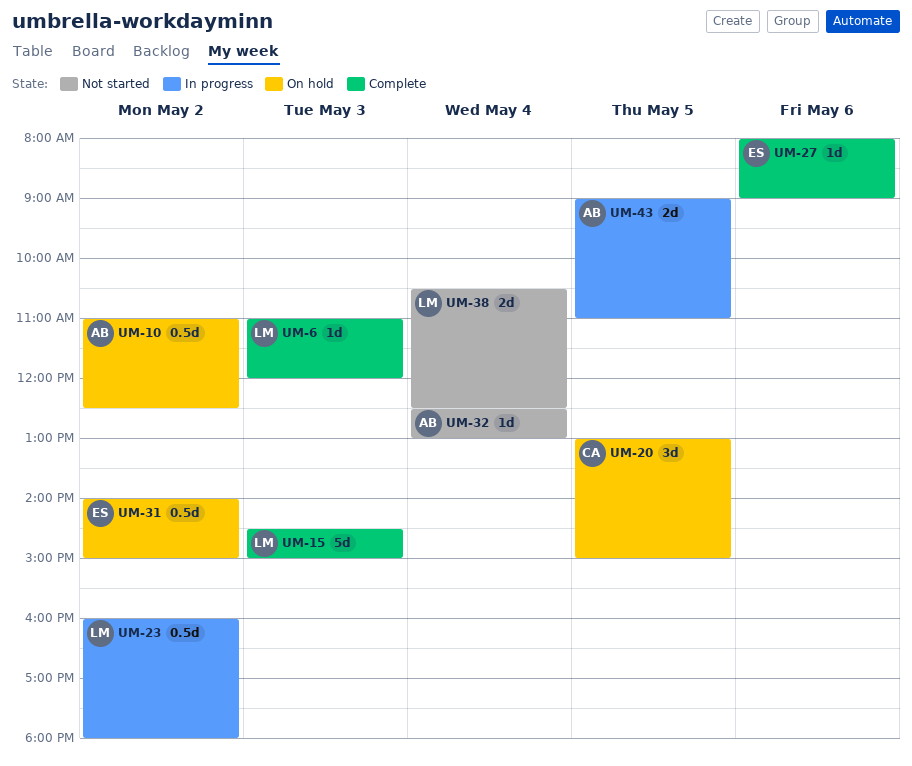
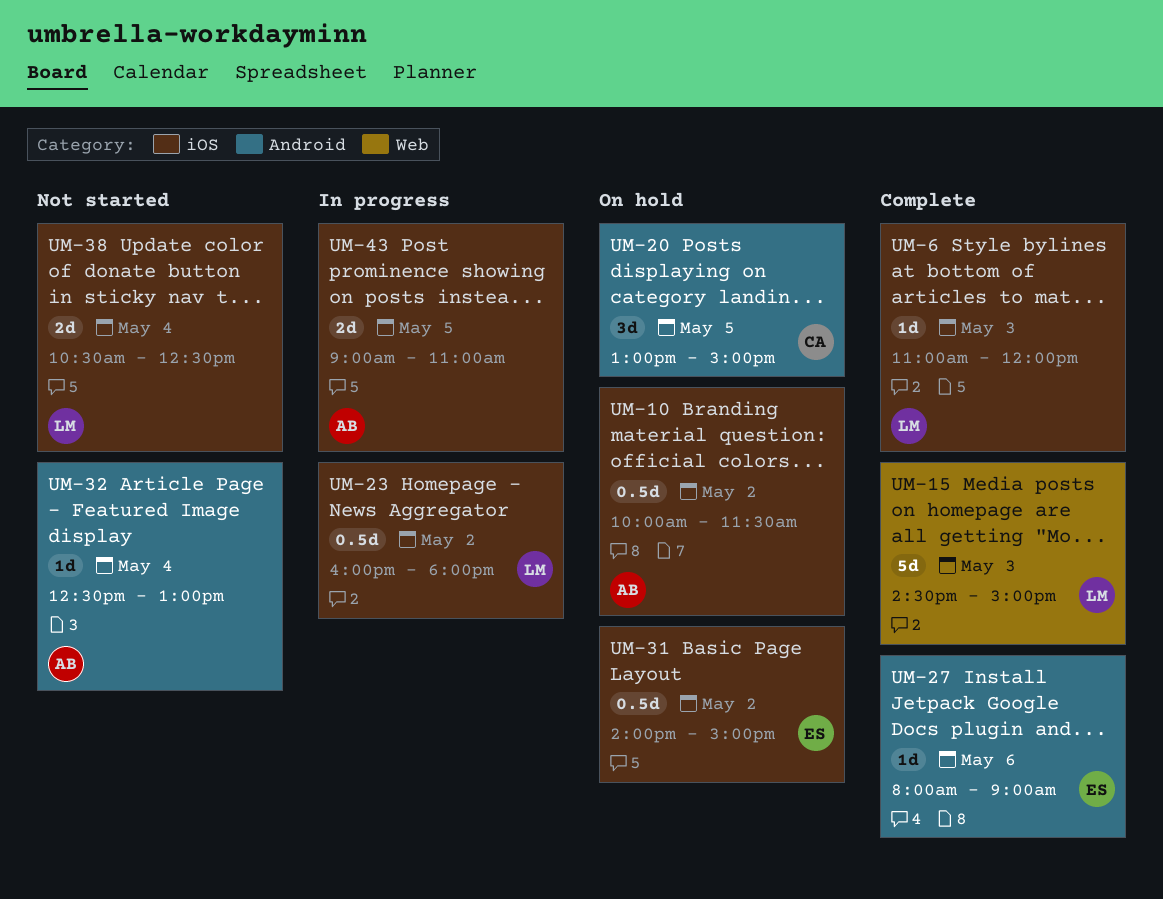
UM-10, begins: 11:00 -> 10:00
UM-10, ends: 12:30 -> 11:30

